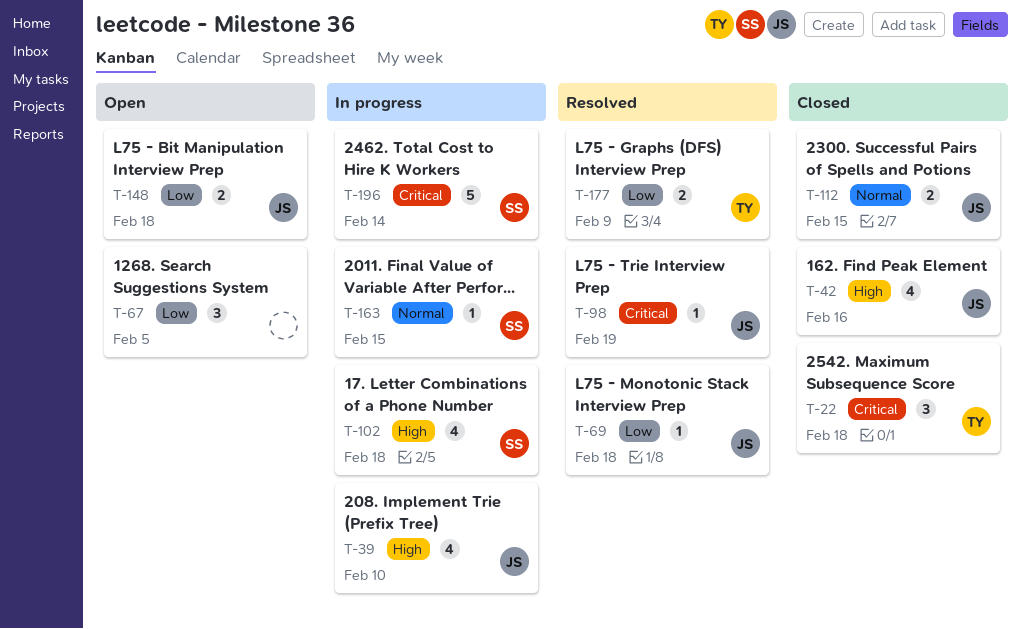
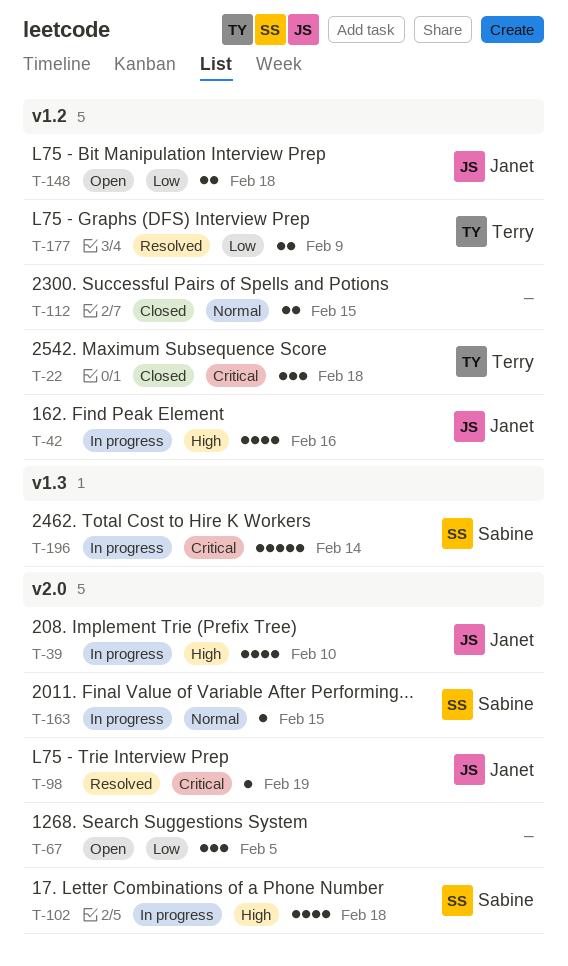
T-42, status: Closed -> In progress
T-69: present -> none
T-112, owner: Janet -> none

